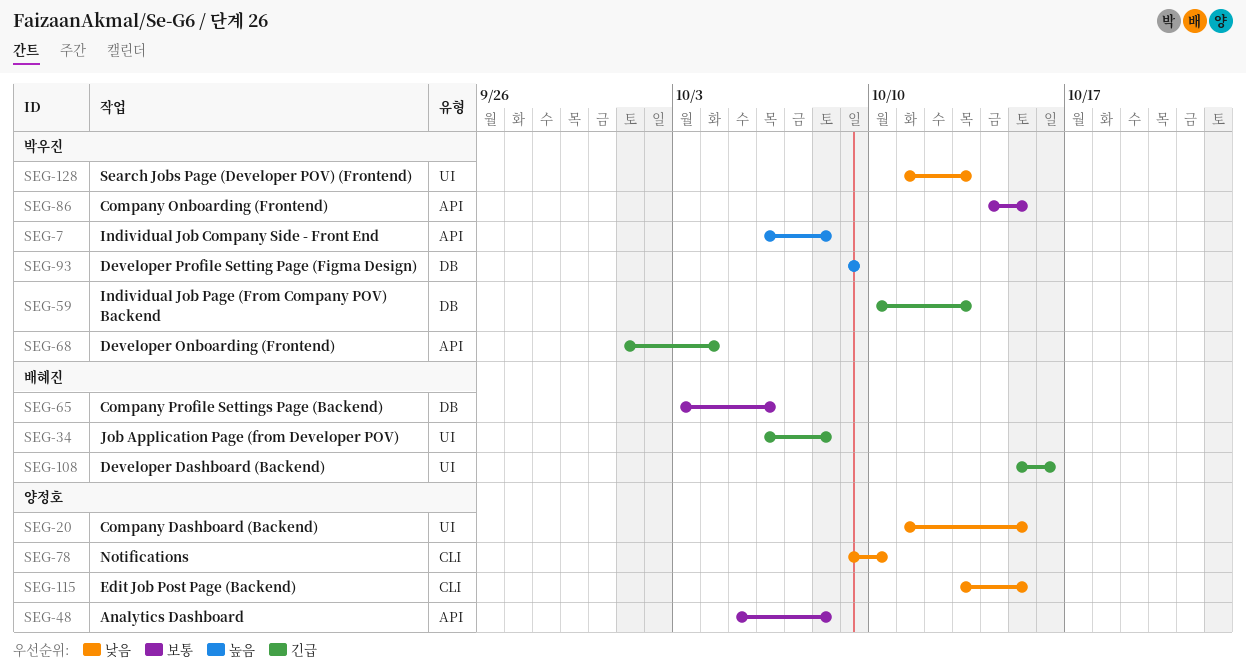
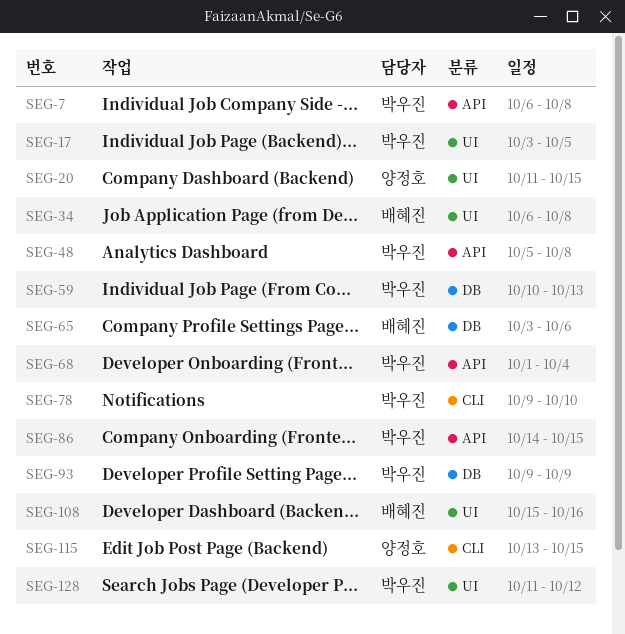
SEG-17: none -> present
SEG-48, owner: 양정호 -> 박우진
SEG-78, owner: 양정호 -> 박우진
SEG-128, due: Oct 13 -> Oct 12

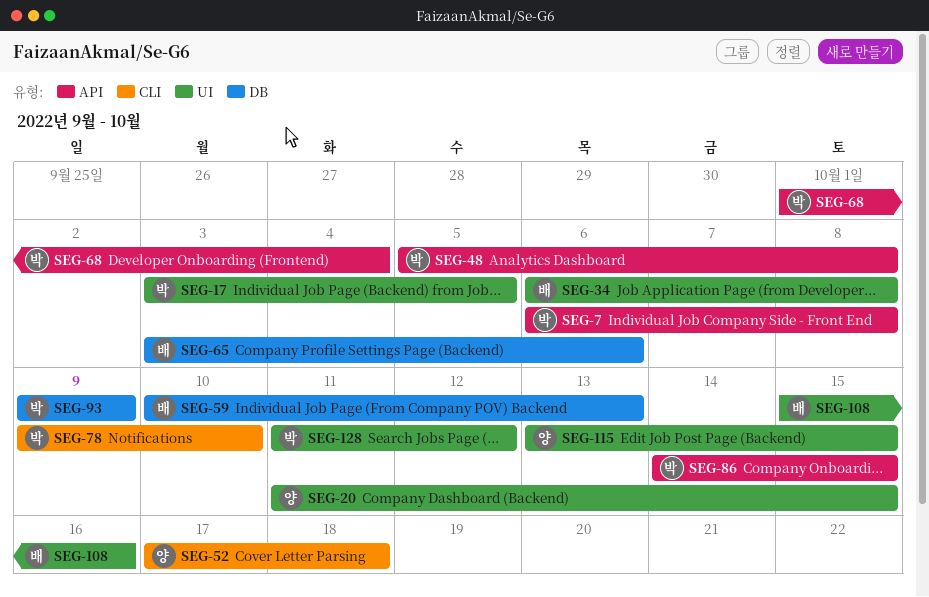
SEG-52: none -> present
SEG-59, owner: 박우진 -> 배혜진
SEG-115, label: CLI -> UI

